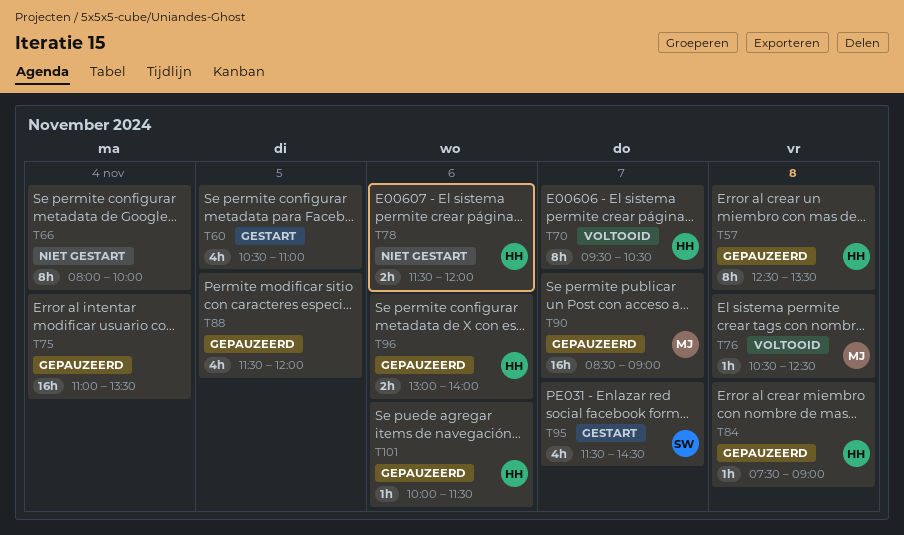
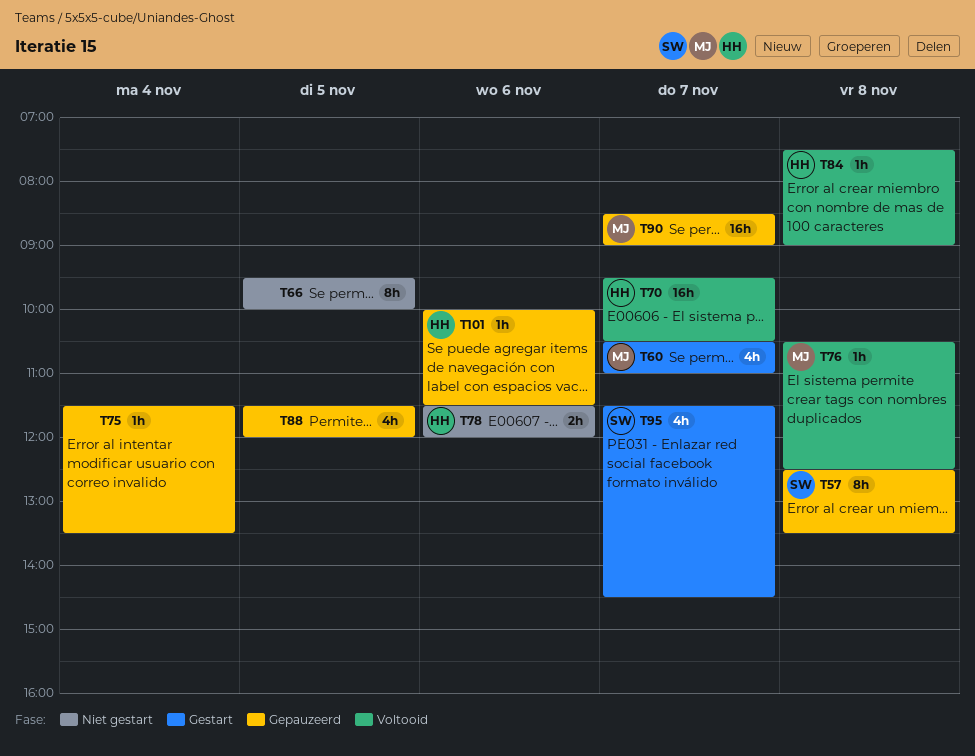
T57, owner: HH -> SW
T60, owner: none -> MJ
T60, day: Nov 5 -> Nov 7
T66, day: Nov 4 -> Nov 5
T66, begins: 08:00 -> 09:30
T70, estimate: 8h -> 16h
T75, estimate: 16h -> 1h
T75, begins: 11:00 -> 11:30
T84, status: Gepauzeerd -> Voltooid
T96: present -> none

